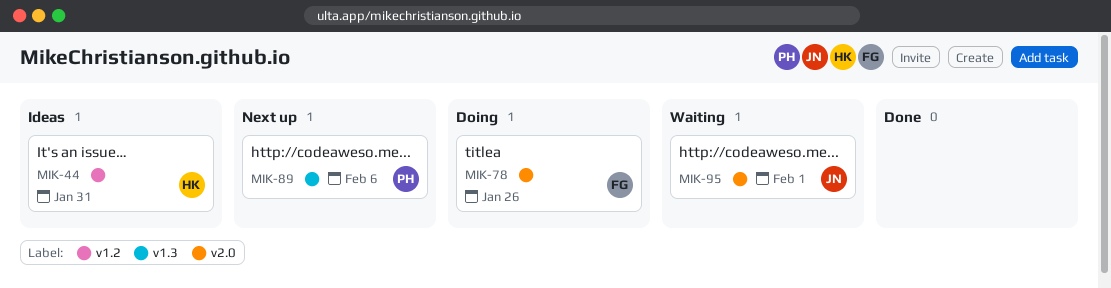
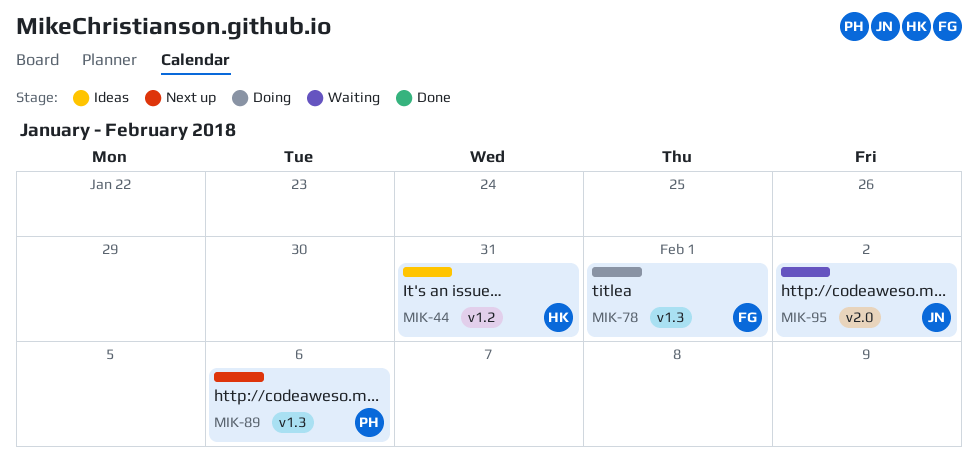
MIK-78, label: v2.0 -> v1.3
MIK-78, due: Jan 26 -> Feb 1
MIK-95, due: Feb 1 -> Feb 2

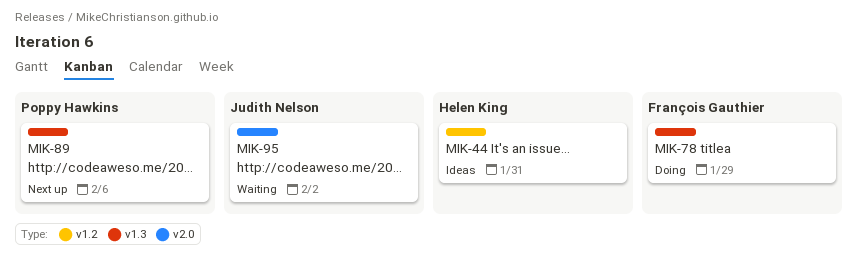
MIK-78, due: Feb 1 -> Jan 29

